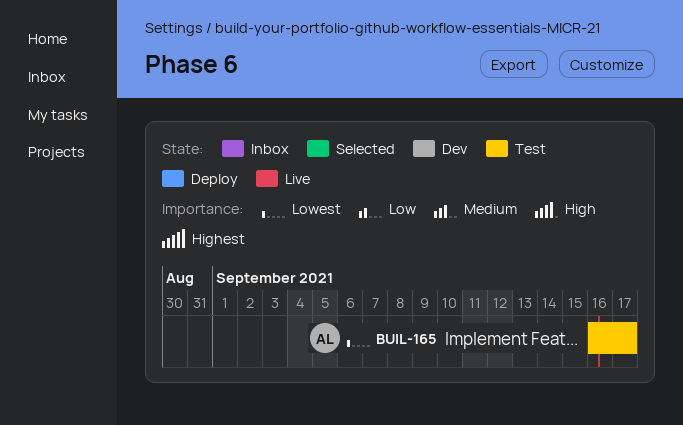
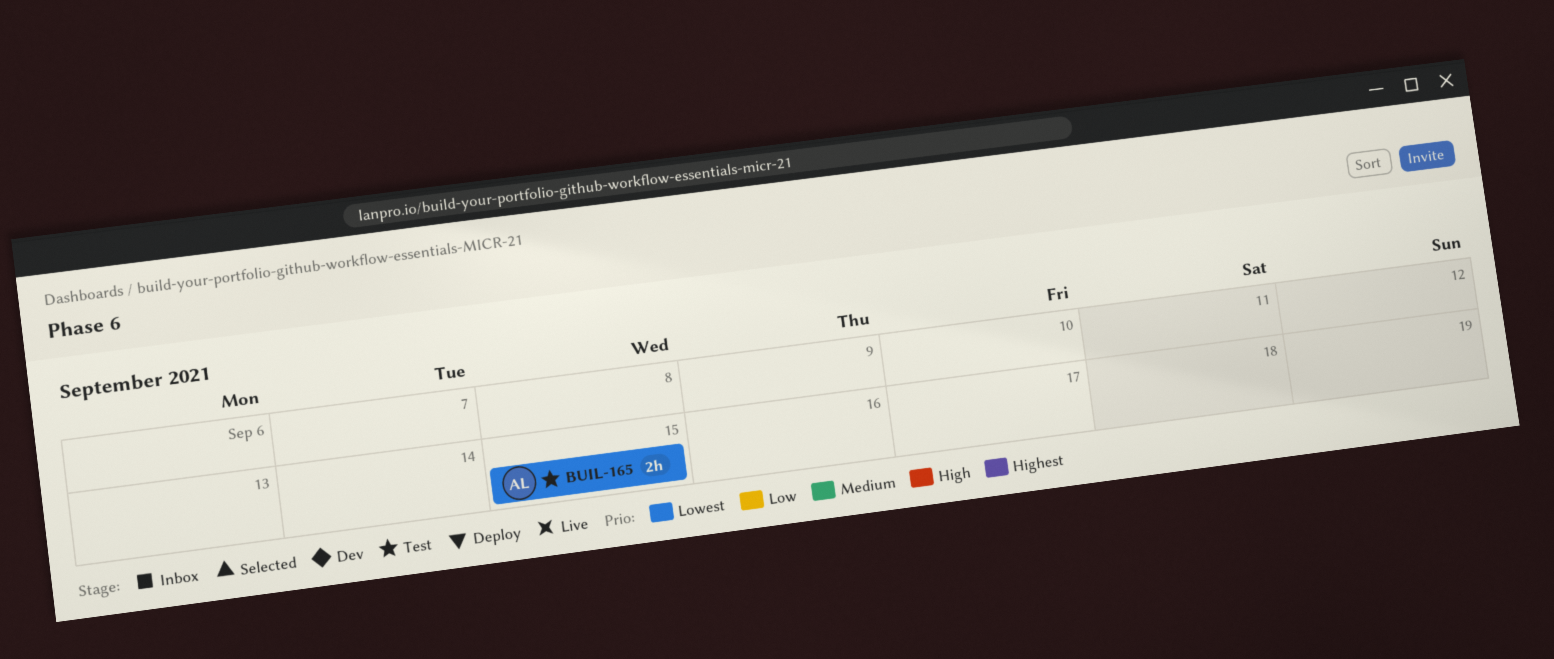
BUIL-165, start: Sep 16 -> Sep 15
BUIL-165, due: Sep 17 -> Sep 15

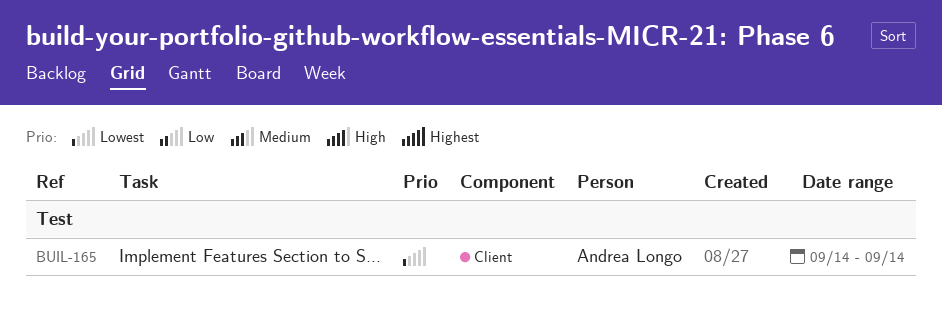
BUIL-165, start: Sep 15 -> Sep 14
BUIL-165, due: Sep 15 -> Sep 14

